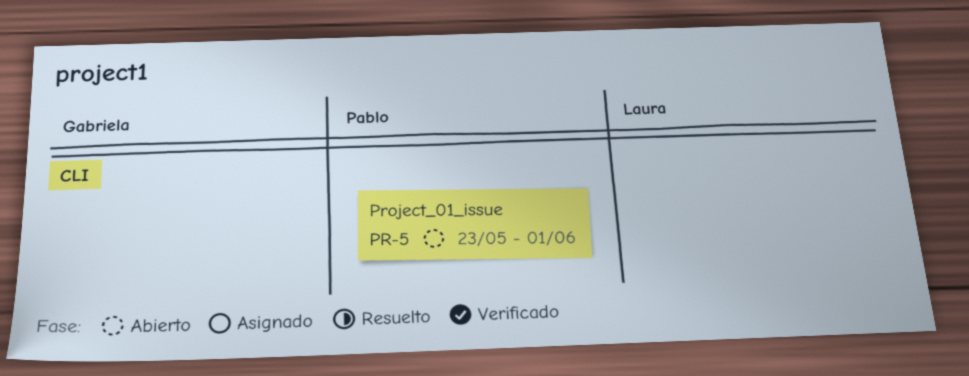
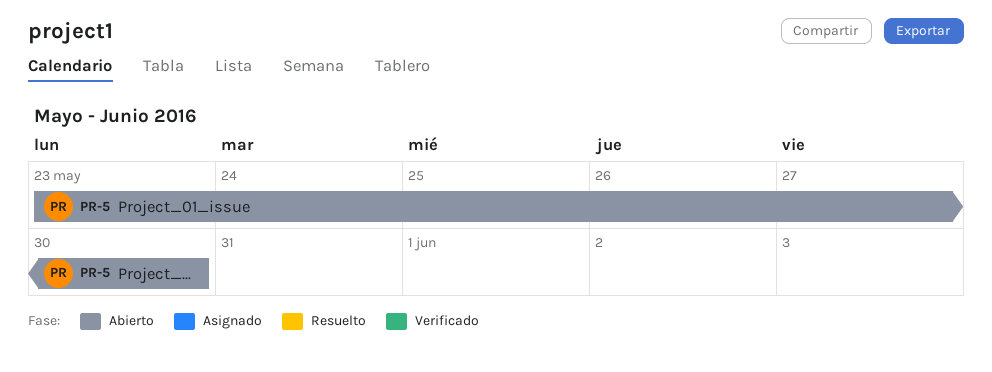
PR-5, due: Jun 1 -> May 30

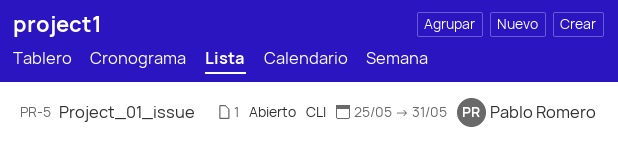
PR-5, start: May 23 -> May 25
PR-5, due: May 30 -> May 31

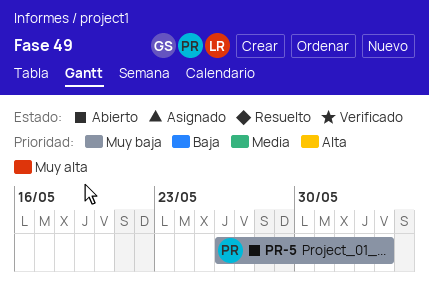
PR-5, start: May 25 -> May 26
PR-5, due: May 31 -> Jun 3

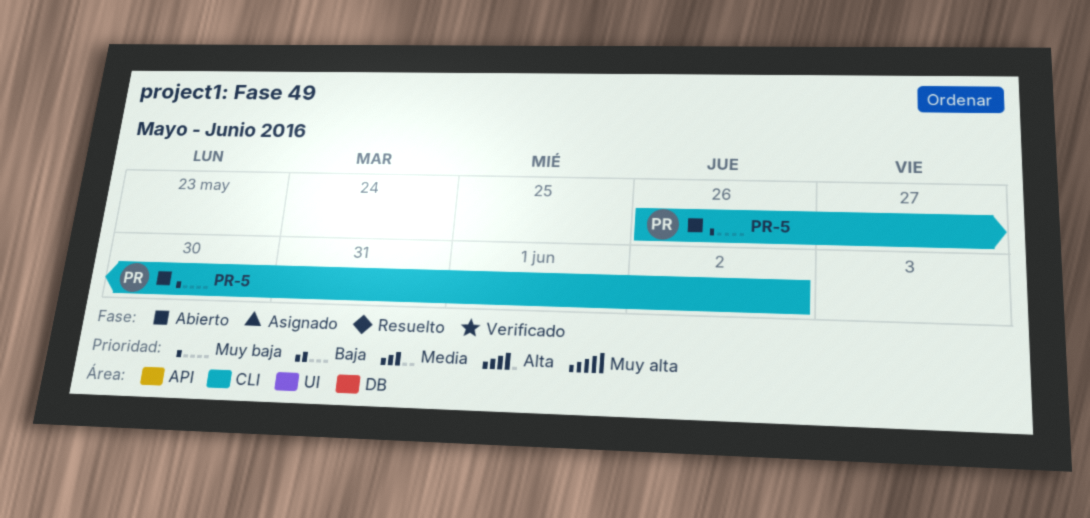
PR-5, due: Jun 3 -> Jun 2

